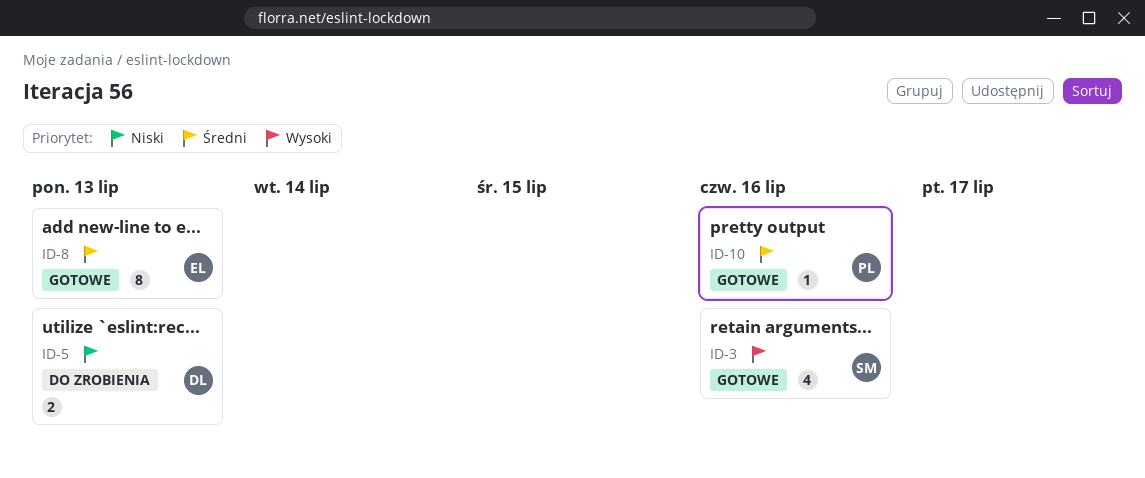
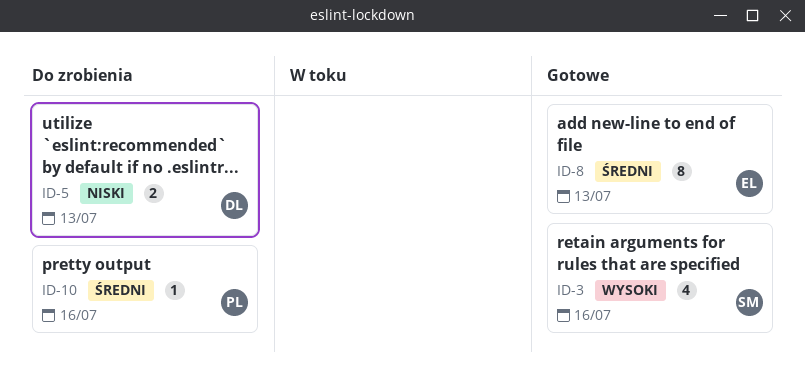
ID-10, status: Gotowe -> Do zrobienia

